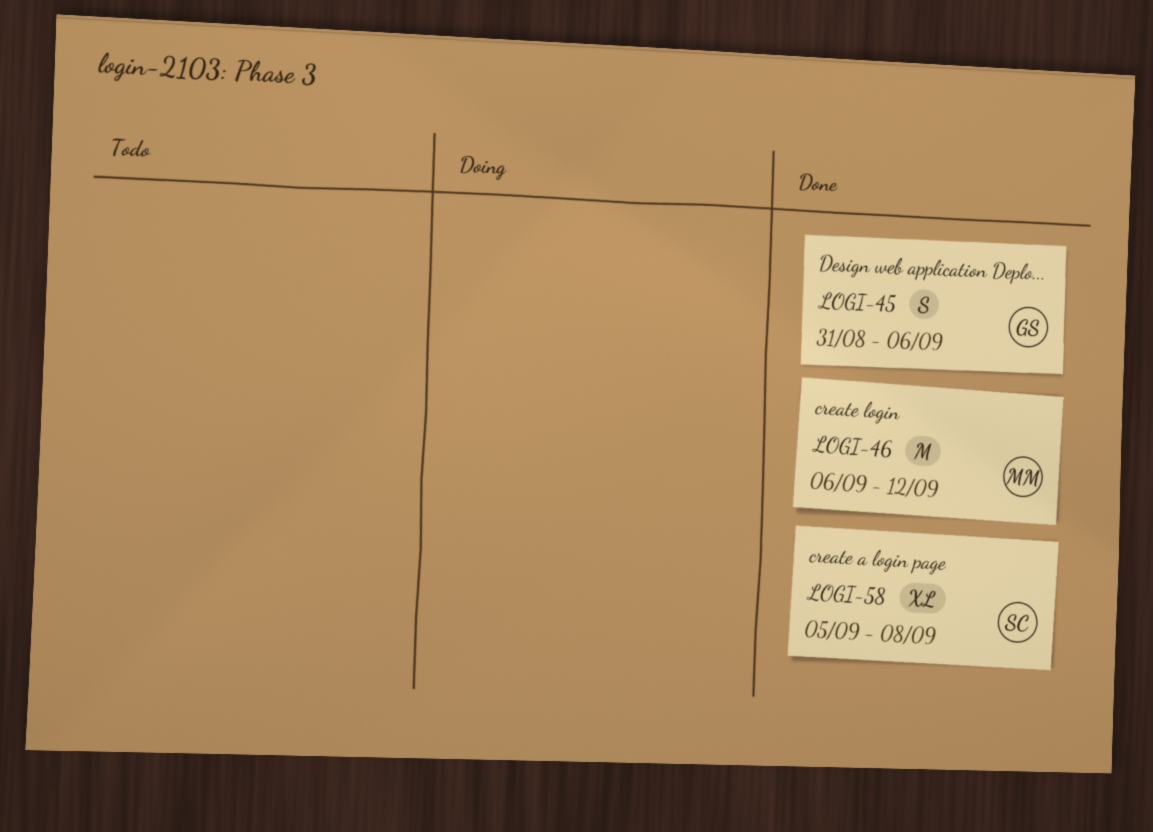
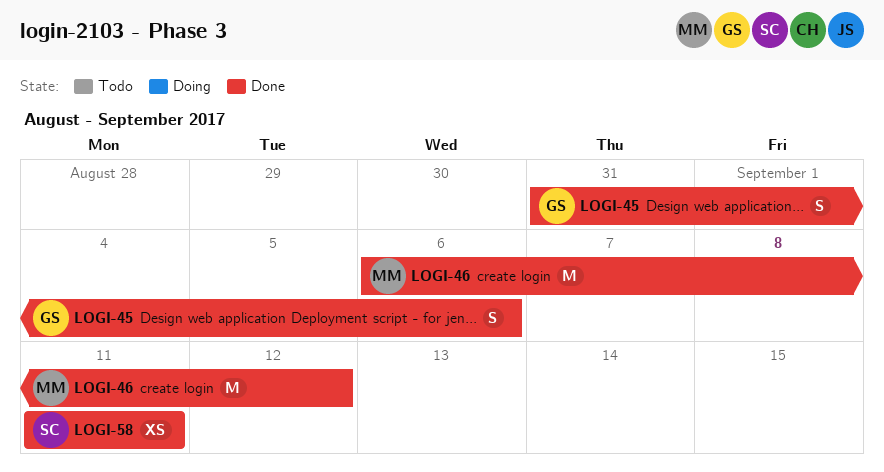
LOGI-58, estimate: XL -> XS
LOGI-58, start: Sep 5 -> Sep 11
LOGI-58, due: Sep 8 -> Sep 11

